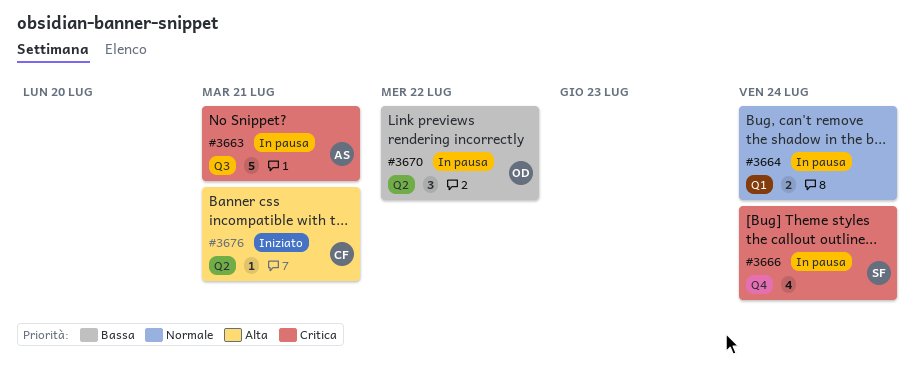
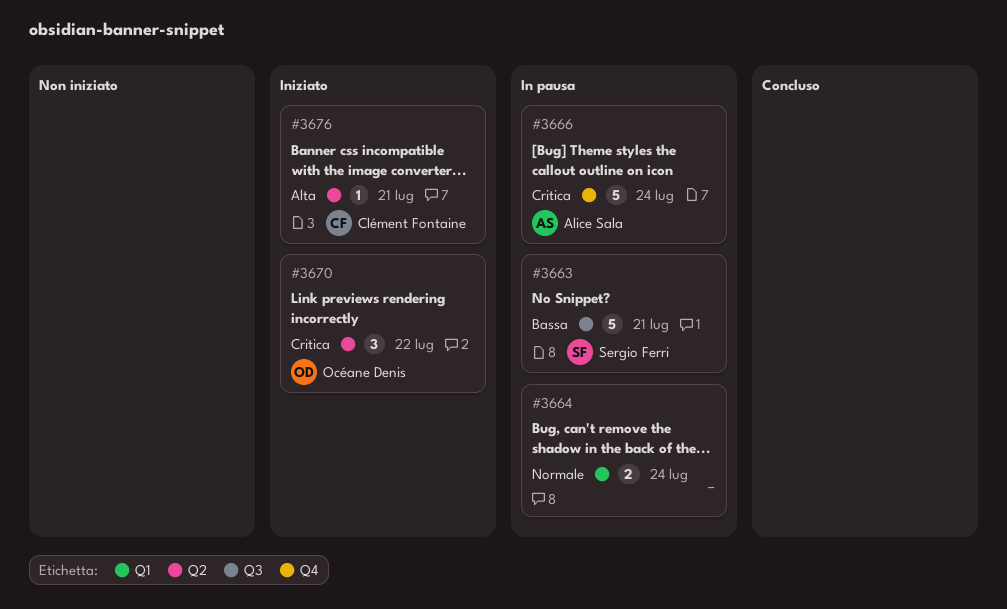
#3663, owner: Alice Sala -> Sergio Ferri
#3663, priority: Critica -> Bassa
#3666, owner: Sergio Ferri -> Alice Sala
#3666, estimate: 4 -> 5
#3670, status: In pausa -> Iniziato
#3670, priority: Bassa -> Critica

